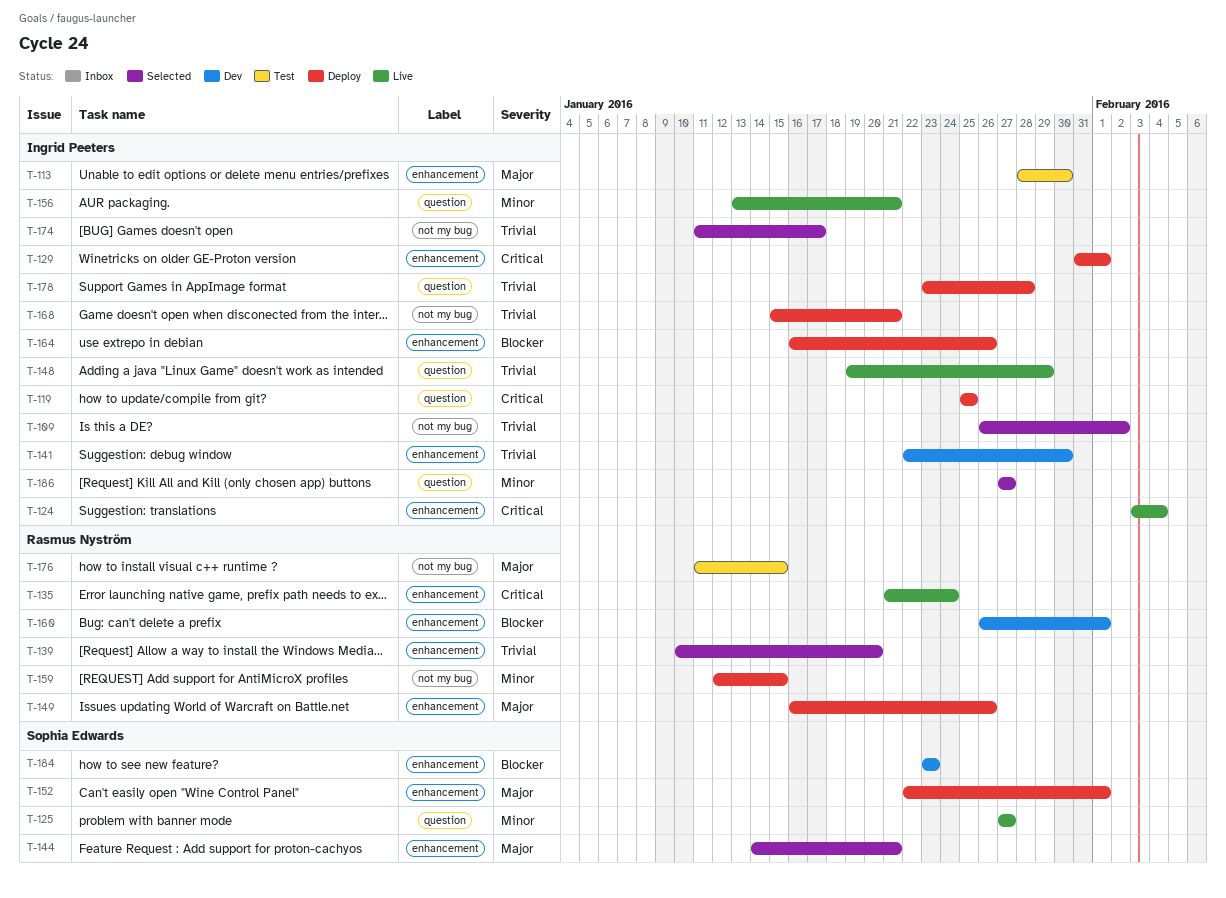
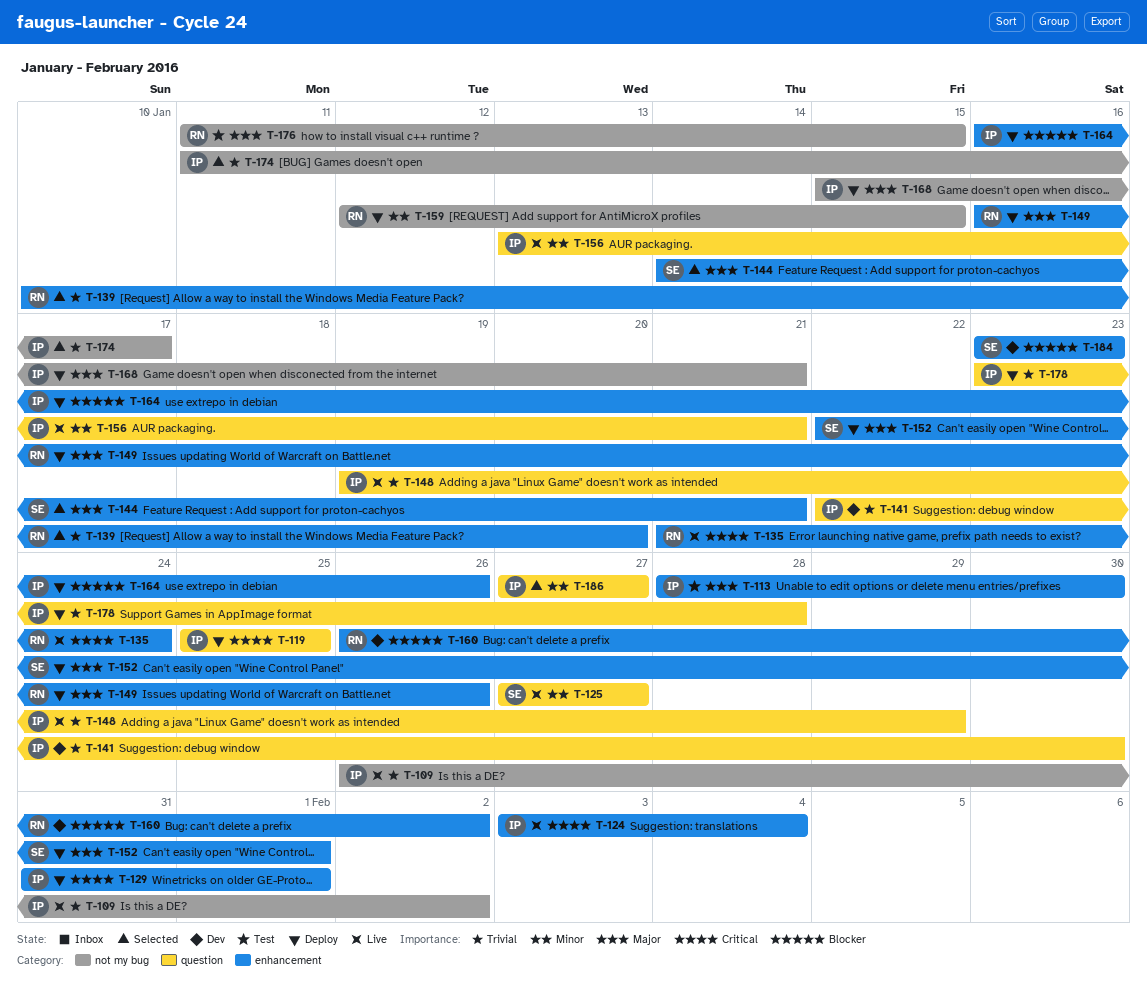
T-109, status: Selected -> Live
T-141, label: enhancement -> question
T-160, due: Feb 1 -> Feb 2
T-168, priority: Trivial -> Major

